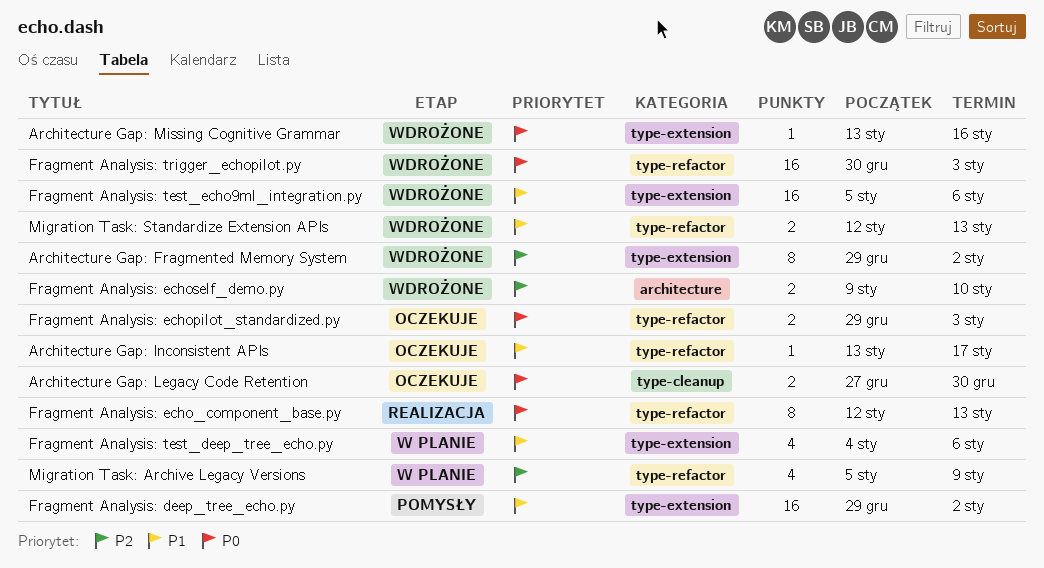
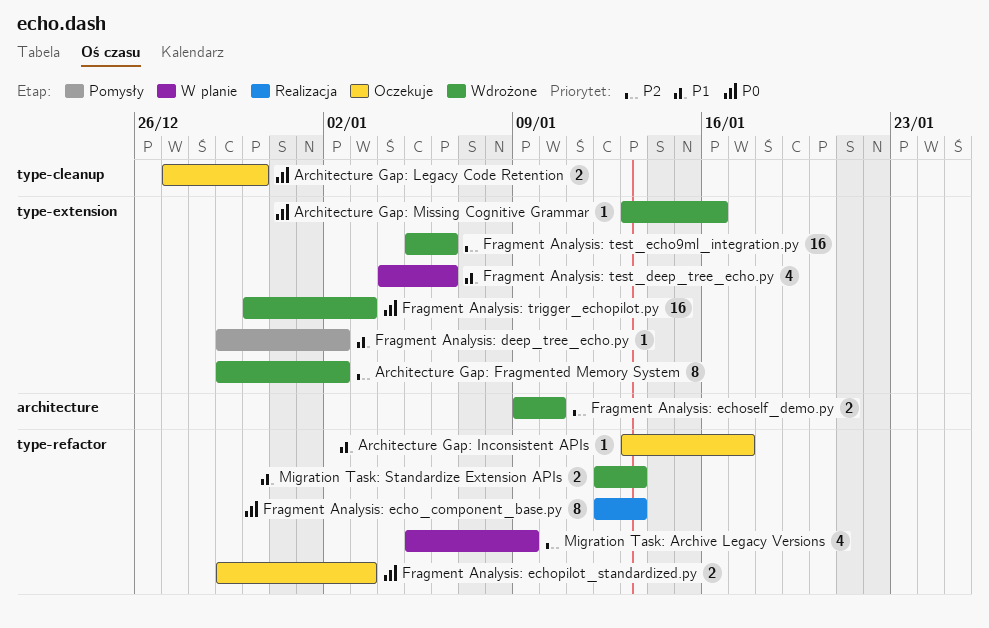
Fragment Analysis: deep_tree_echo.py, estimate: 16 -> 1
Fragment Analysis: test_echo9ml_integration.py, priority: P1 -> P2
Fragment Analysis: trigger_echopilot.py, label: type-refactor -> type-extension

